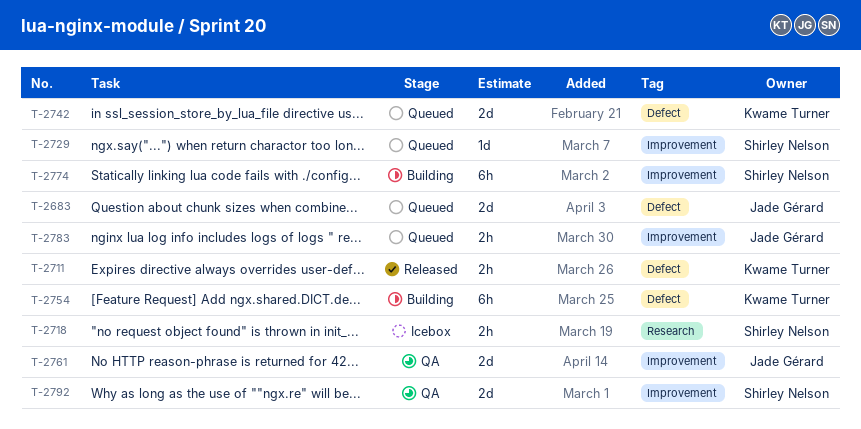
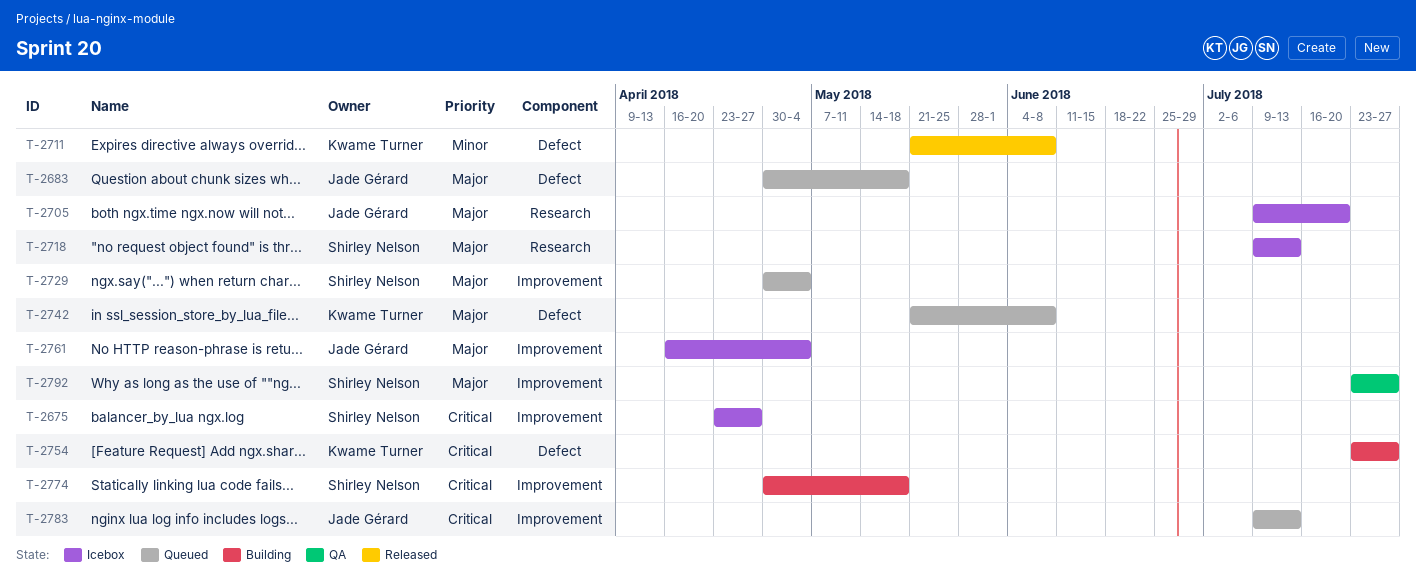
T-2675: none -> present
T-2705: none -> present
T-2761, status: QA -> Icebox

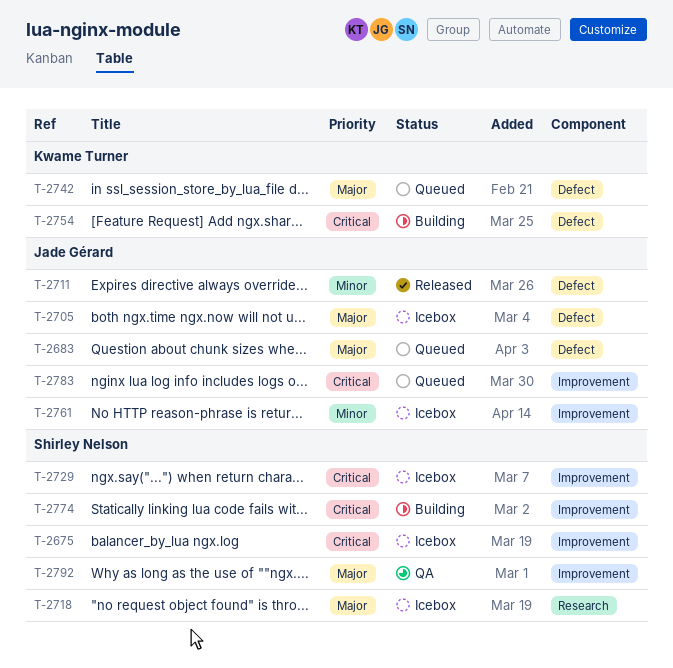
T-2705, label: Research -> Defect
T-2711, owner: Kwame Turner -> Jade Gérard
T-2729, status: Queued -> Icebox
T-2729, priority: Major -> Critical
T-2761, priority: Major -> Minor

